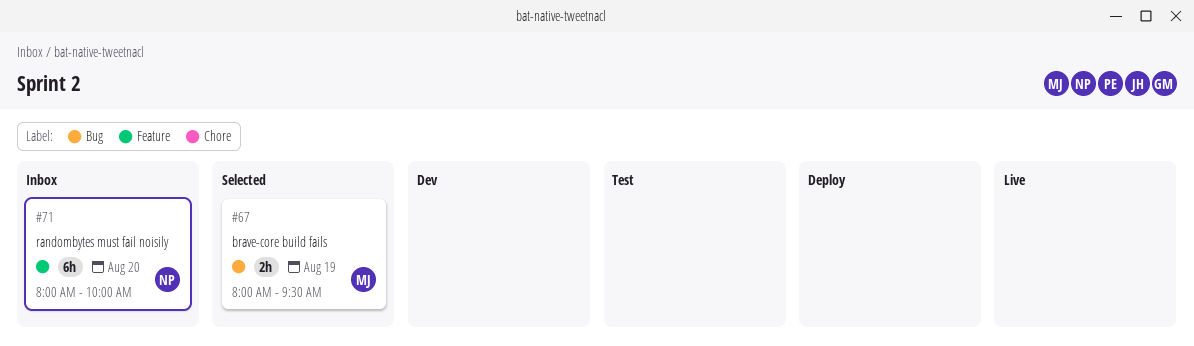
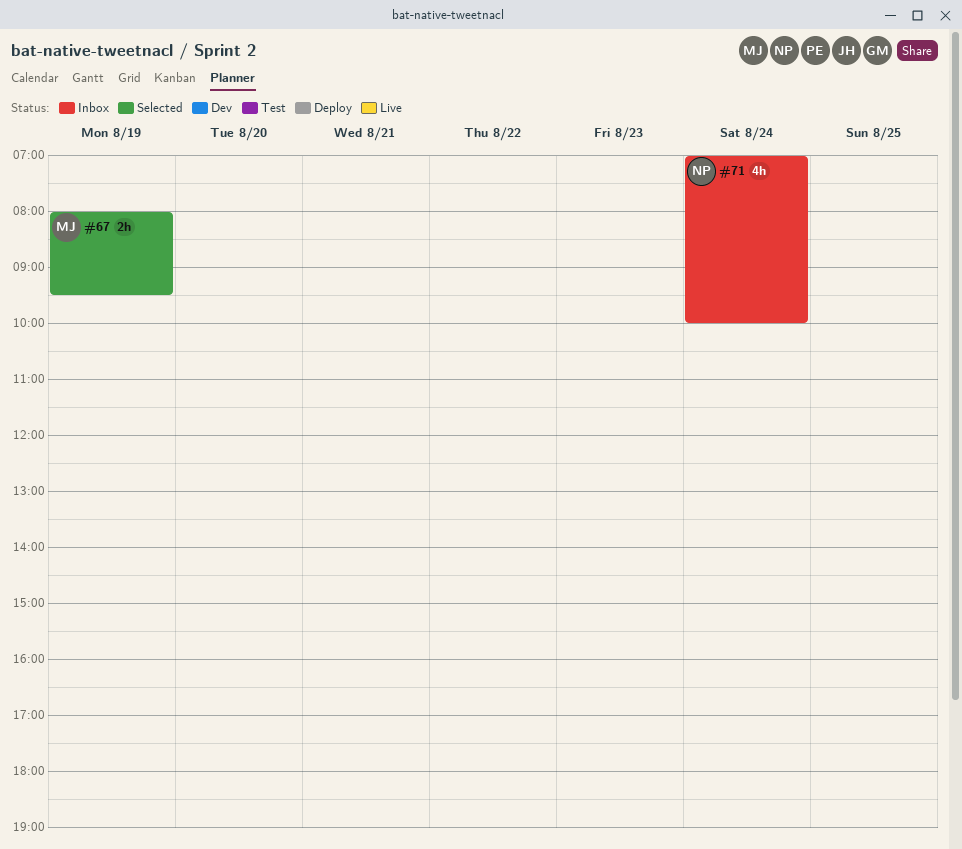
#71, estimate: 6h -> 4h
#71, day: Aug 20 -> Aug 24
#71, begins: 08:00 -> 07:00

